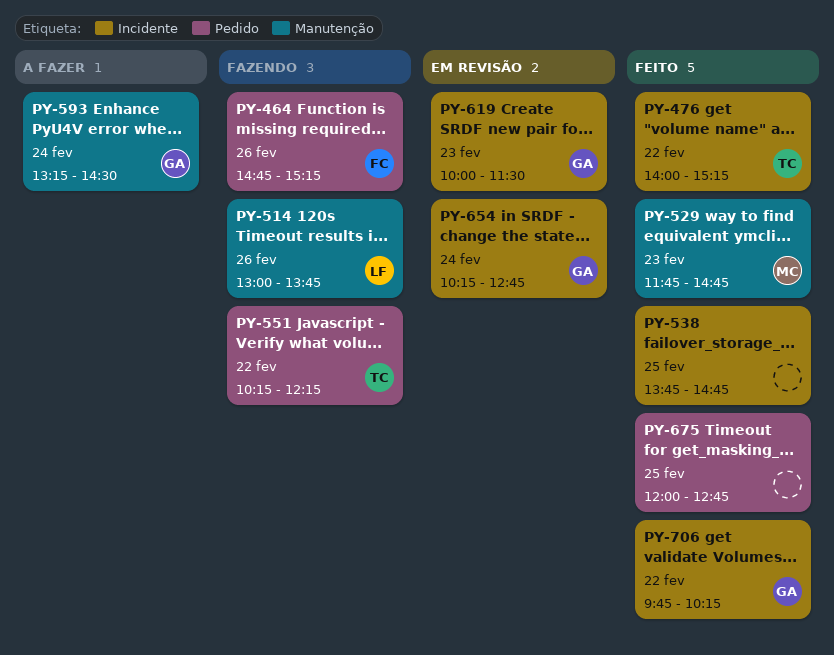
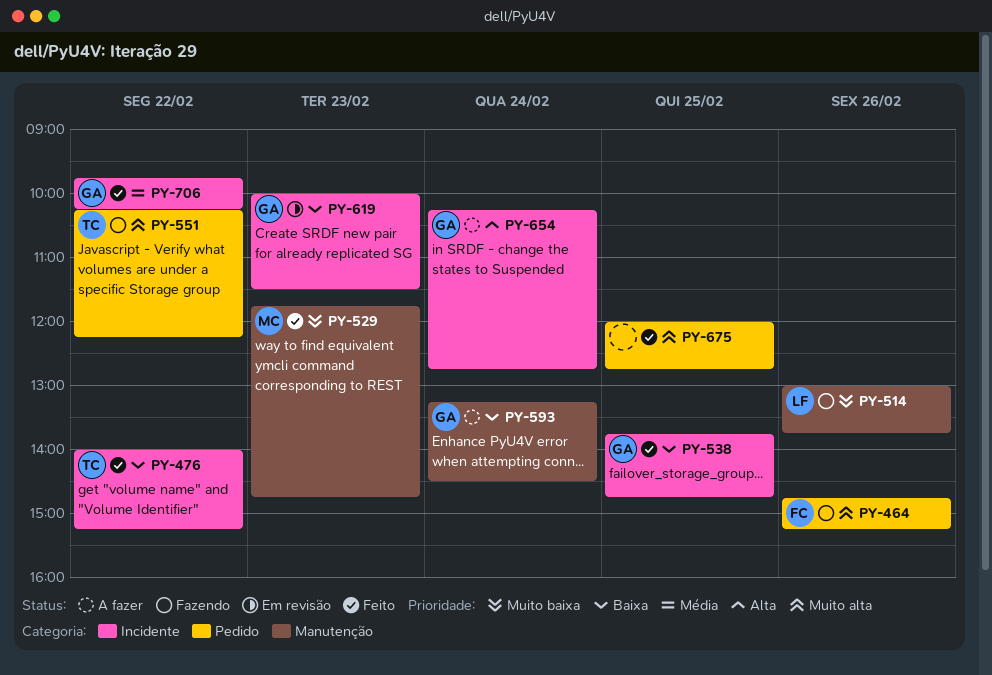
PY-538, owner: none -> GA
PY-654, status: Em revisão -> A fazer

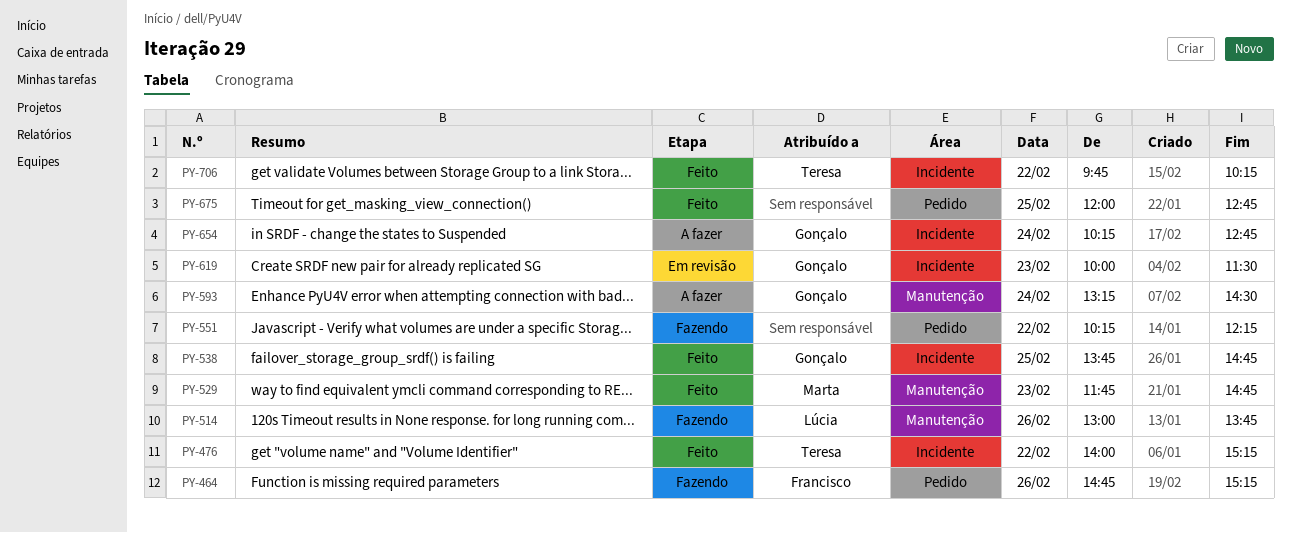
PY-551, owner: Teresa -> none
PY-706, owner: Gonçalo -> Teresa

